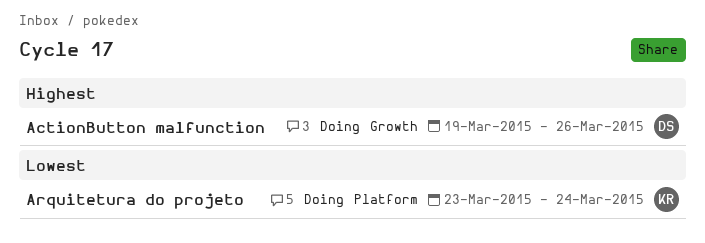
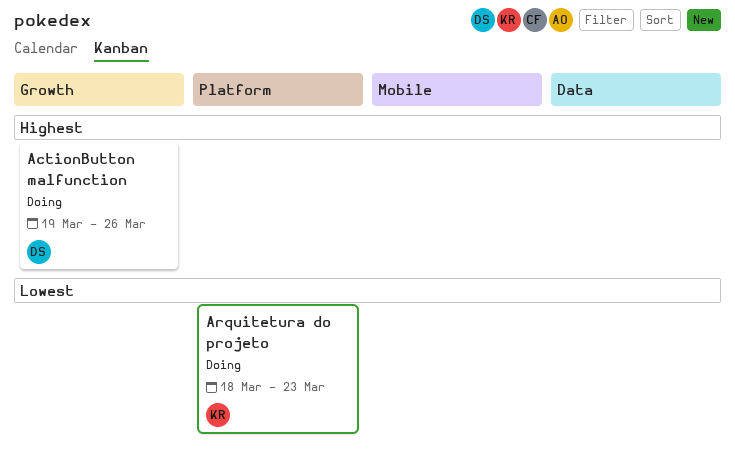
Arquitetura do projeto, start: Mar 23 -> Mar 18
Arquitetura do projeto, due: Mar 24 -> Mar 23

